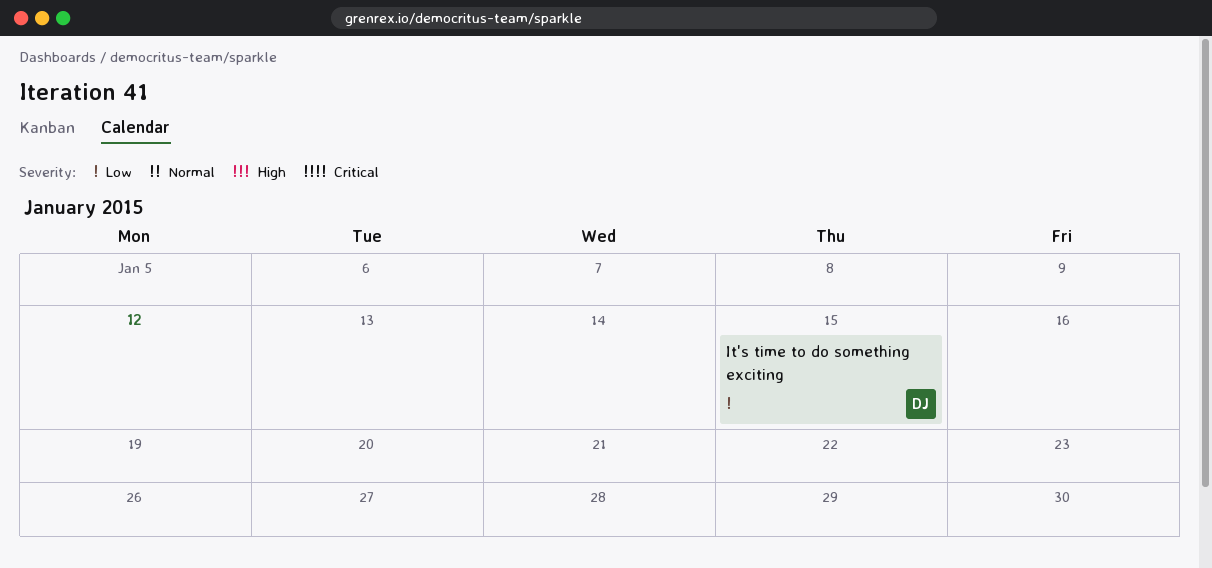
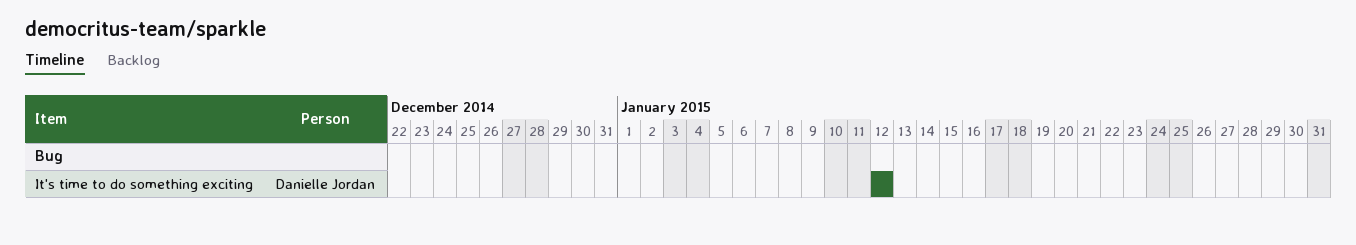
It's time to do something exciting, due: Jan 15 -> Jan 12

